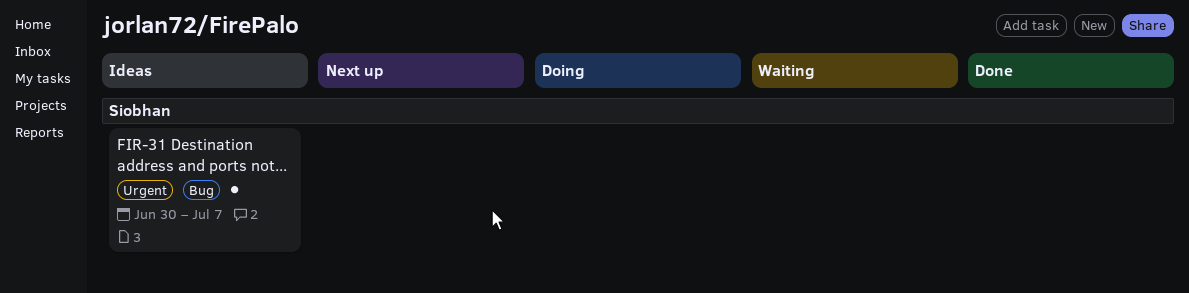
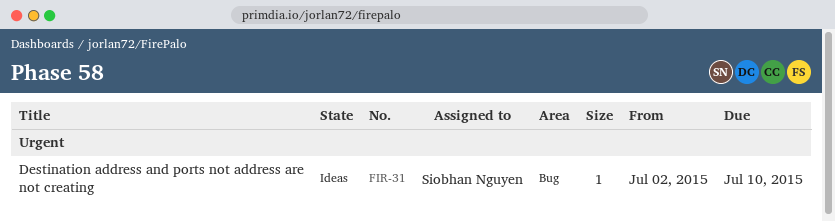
FIR-31, start: Jun 30 -> Jul 2
FIR-31, due: Jul 7 -> Jul 10

